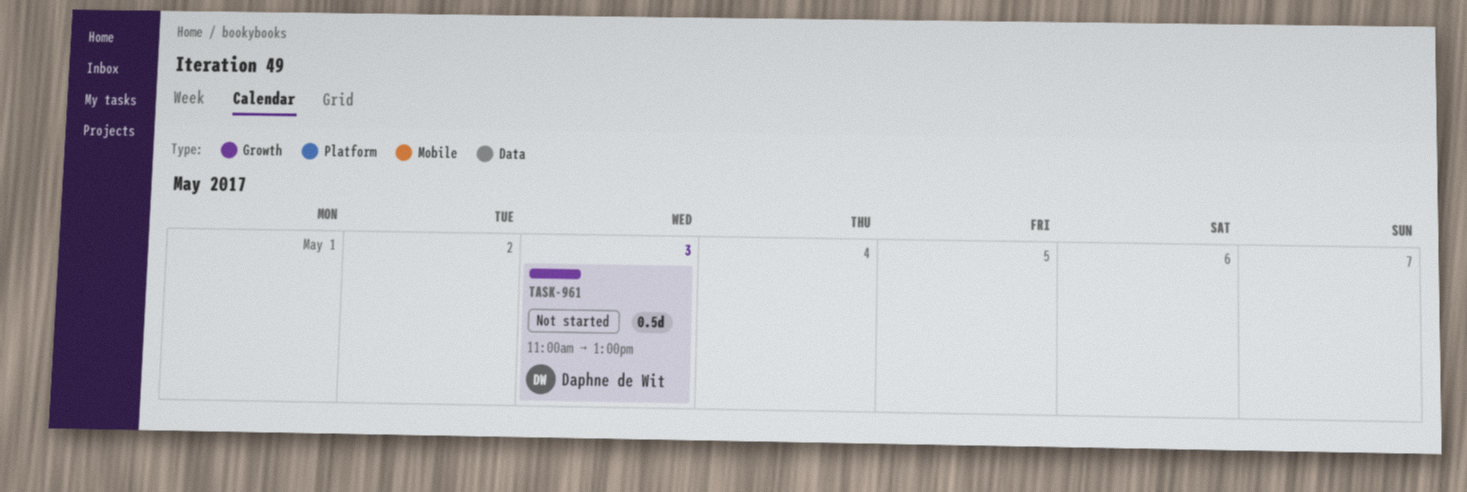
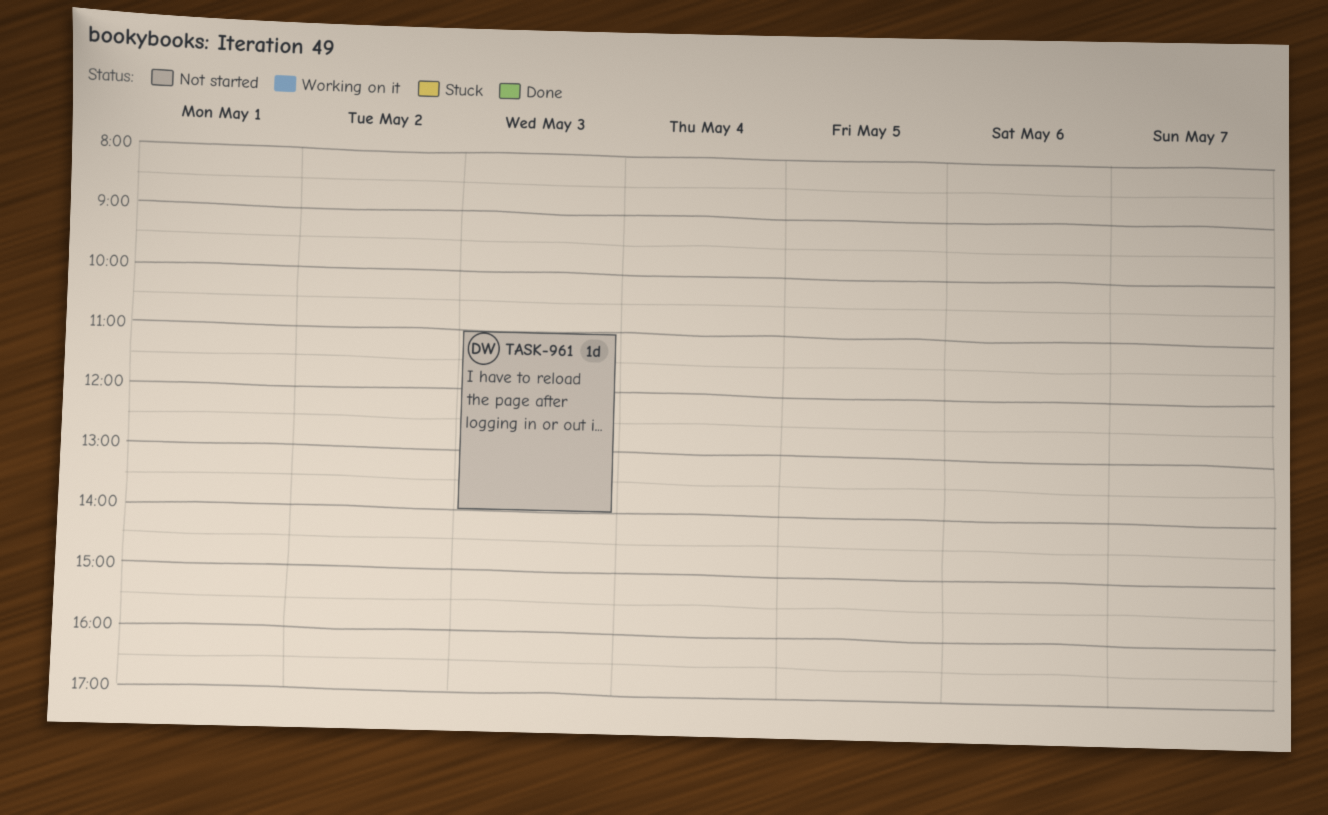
TASK-961, estimate: 0.5d -> 1d
TASK-961, ends: 13:00 -> 14:00

